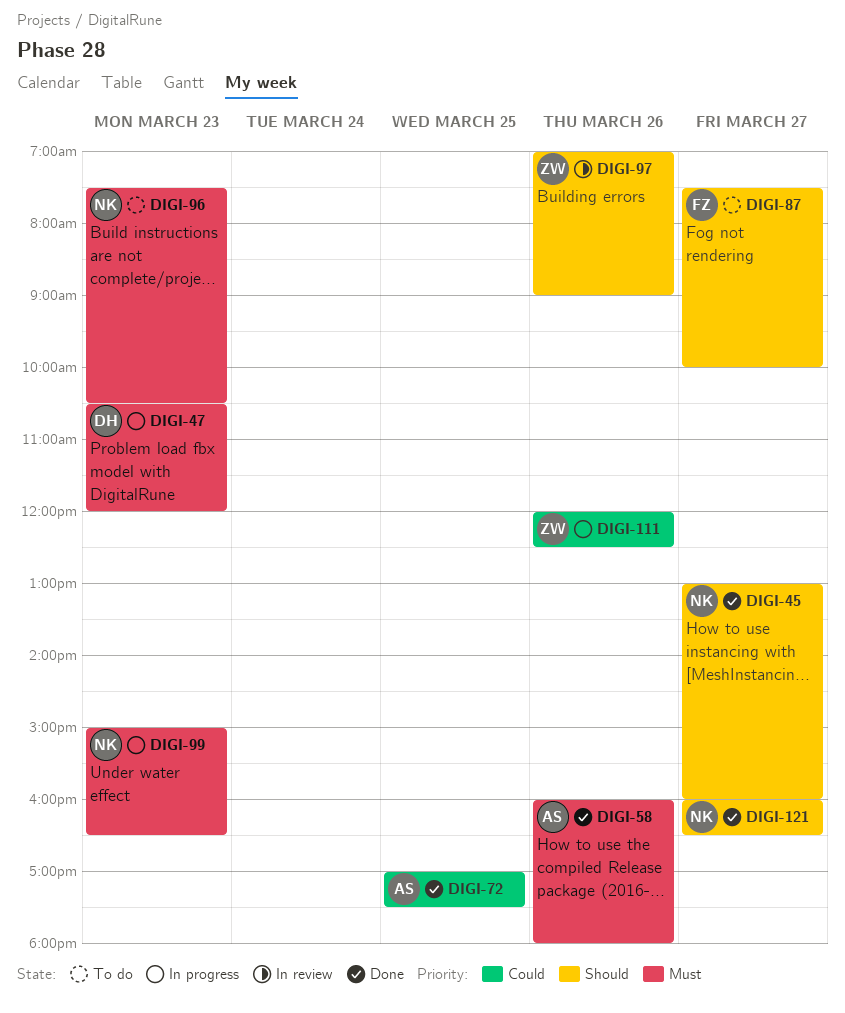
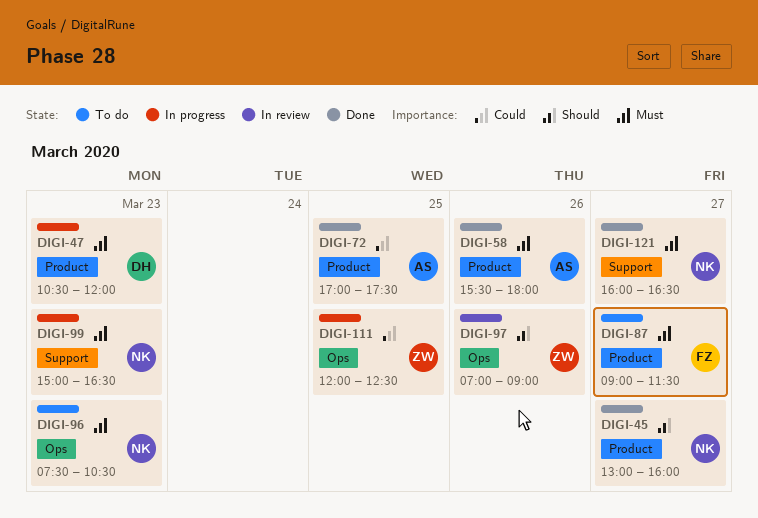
DIGI-58, begins: 16:00 -> 15:30
DIGI-87, priority: Should -> Must
DIGI-87, begins: 07:30 -> 09:00
DIGI-87, ends: 10:00 -> 11:30
DIGI-111, day: Mar 26 -> Mar 25
DIGI-121, priority: Should -> Must

